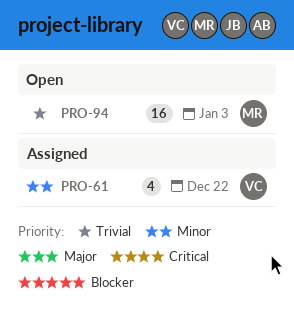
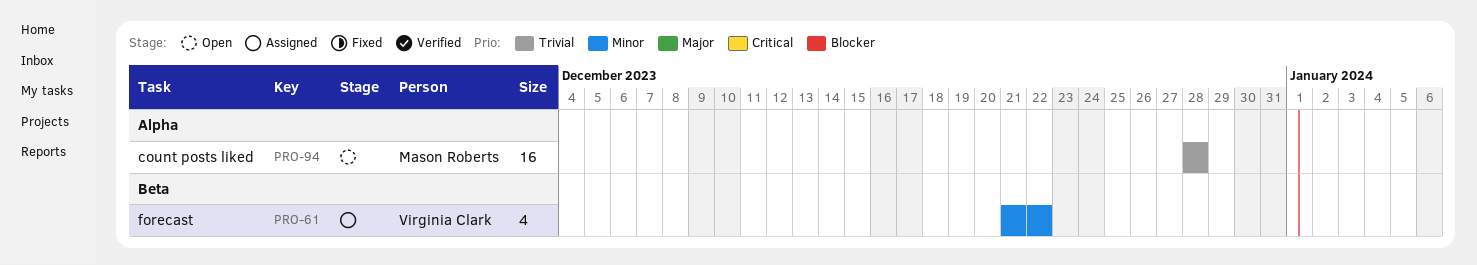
PRO-94, due: Jan 3 -> Dec 28

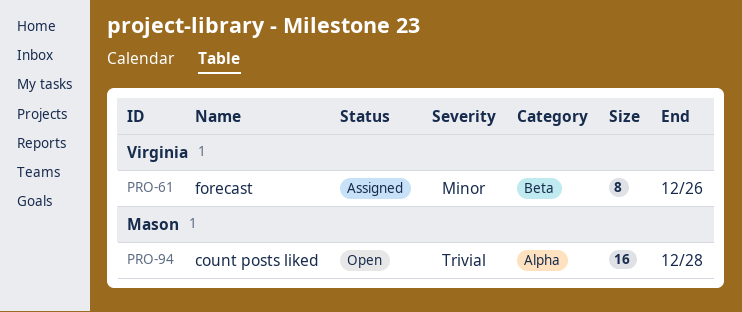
PRO-61, estimate: 4 -> 8
PRO-61, due: Dec 22 -> Dec 26

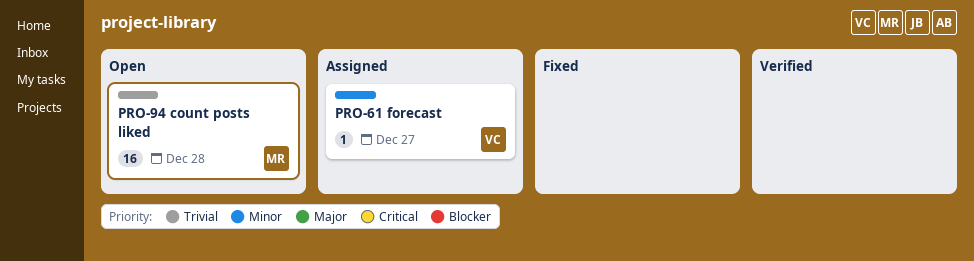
PRO-61, estimate: 8 -> 1
PRO-61, due: Dec 26 -> Dec 27

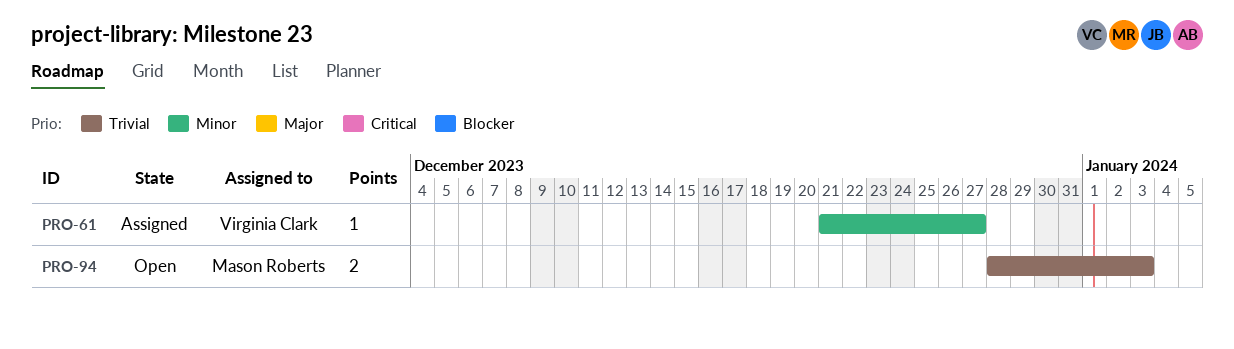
PRO-94, estimate: 16 -> 2
PRO-94, due: Dec 28 -> Jan 3

